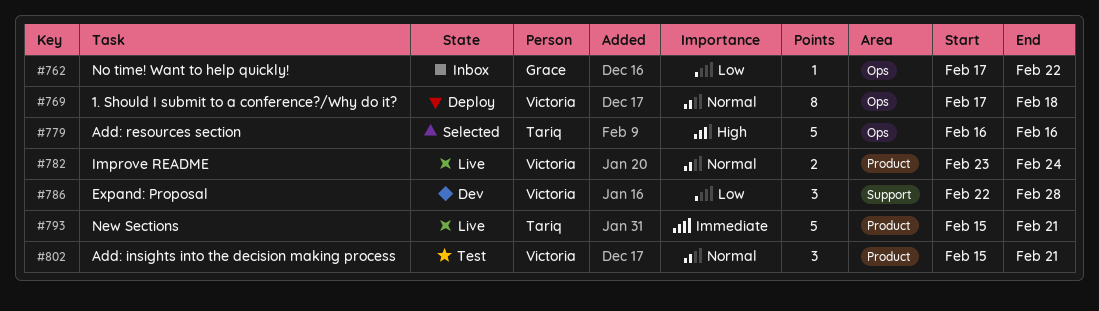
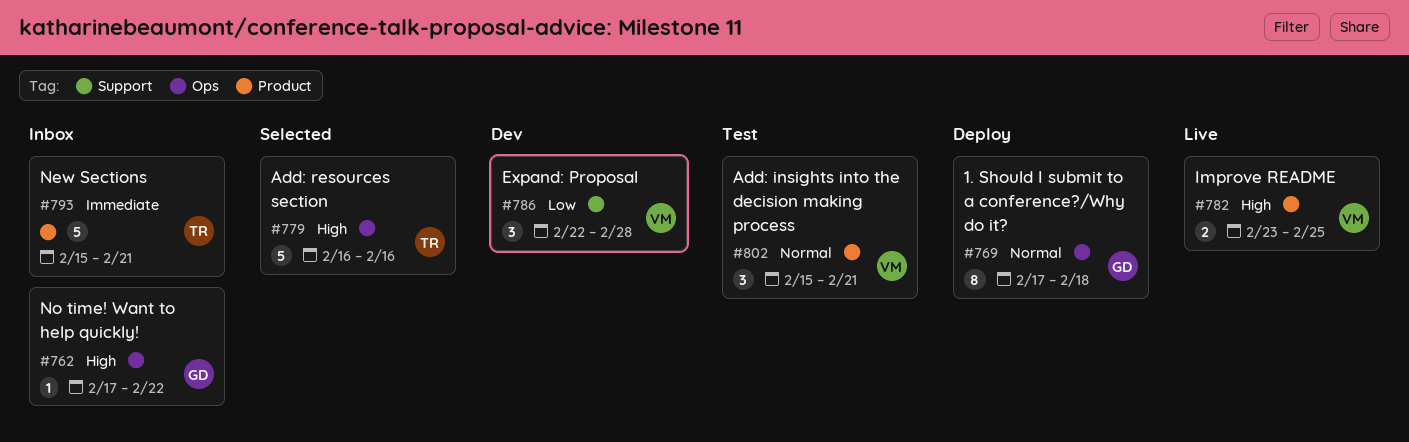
#762, priority: Low -> High
#769, owner: Victoria -> Grace
#782, priority: Normal -> High
#782, due: Feb 24 -> Feb 25
#793, status: Live -> Inbox

